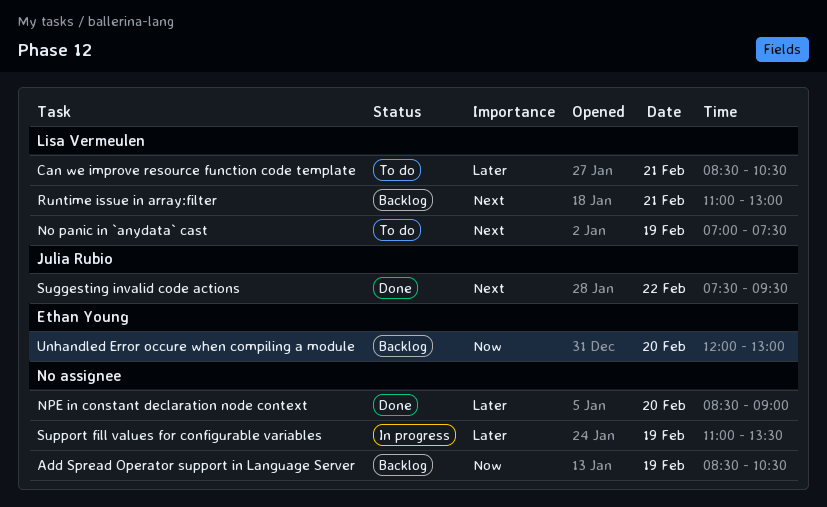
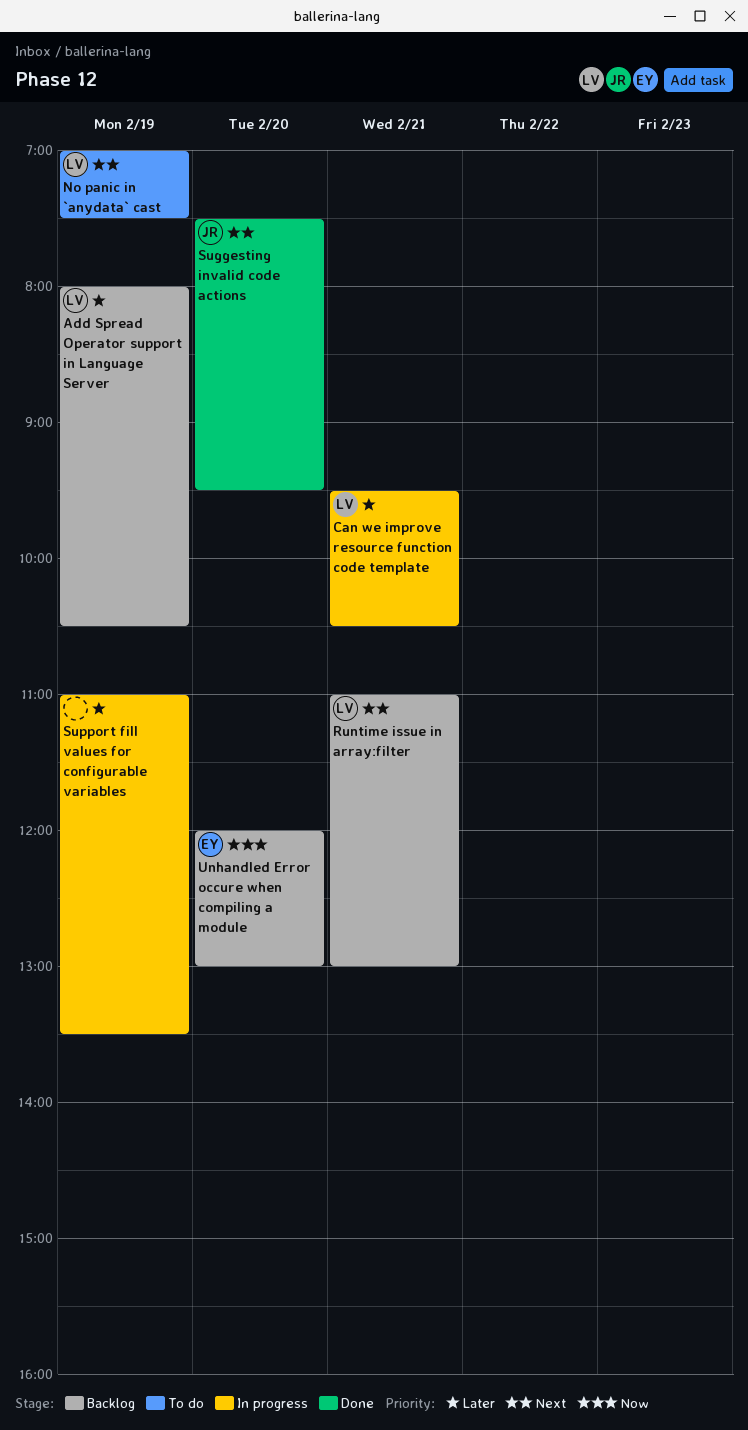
Add Spread Operator support in Language Server, owner: none -> Lisa Vermeulen
Add Spread Operator support in Language Server, priority: Now -> Later
Add Spread Operator support in Language Server, begins: 08:30 -> 08:00
Can we improve resource function code template, status: To do -> In progress
Can we improve resource function code template, begins: 08:30 -> 09:30
NPE in constant declaration node context: present -> none
Suggesting invalid code actions, day: Feb 22 -> Feb 20

